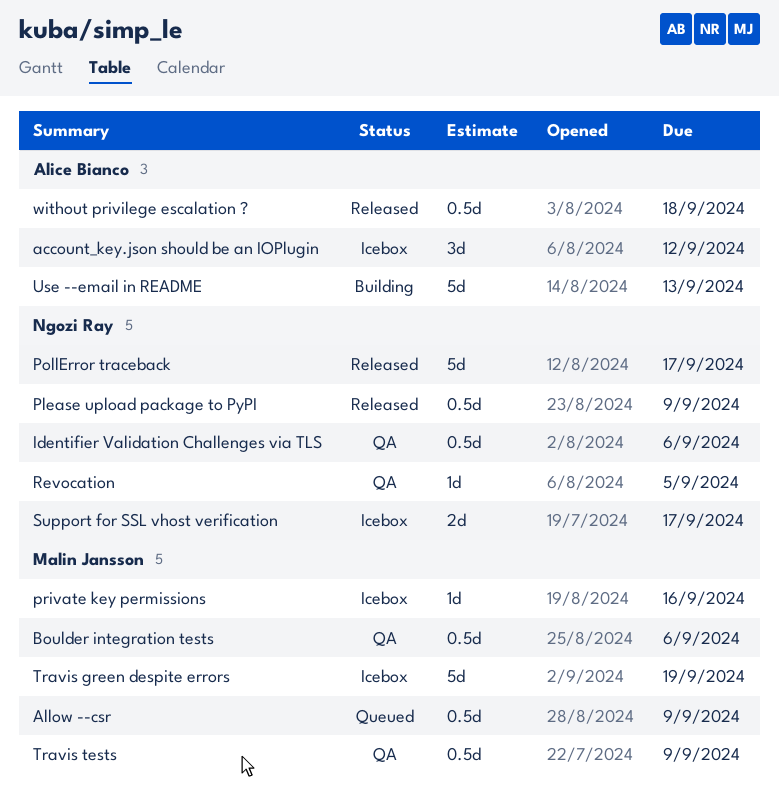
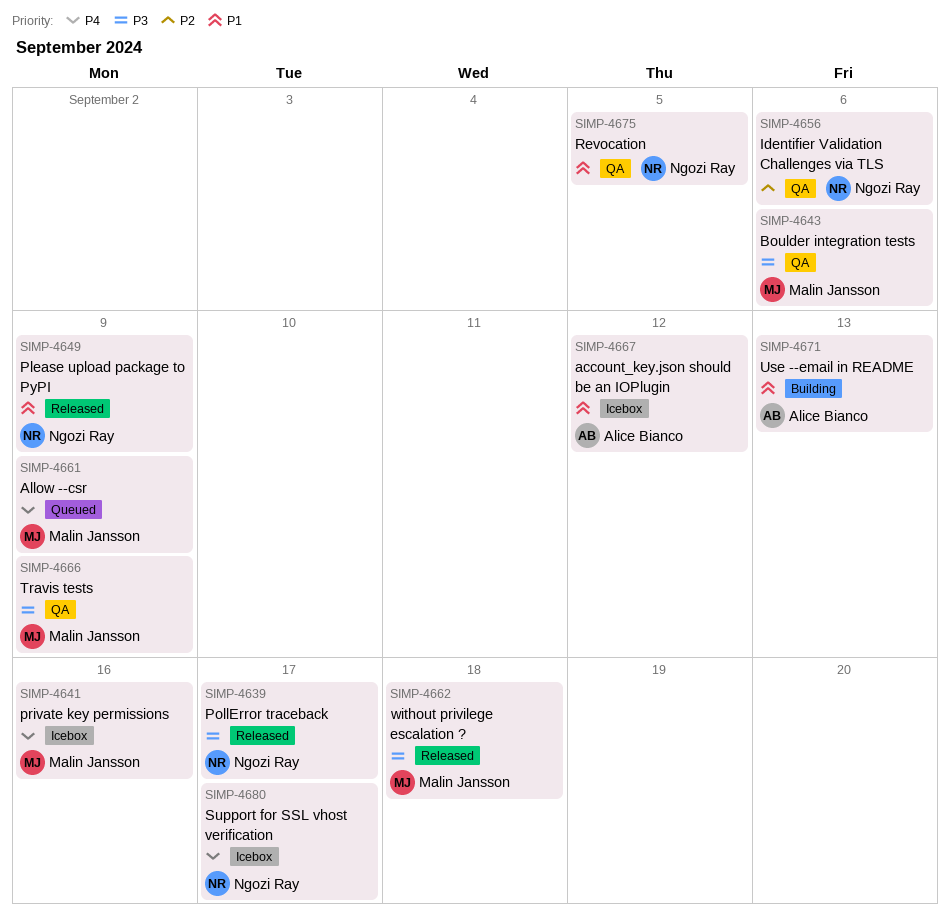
Travis green despite errors: present -> none
without privilege escalation ?, owner: Alice Bianco -> Malin Jansson

